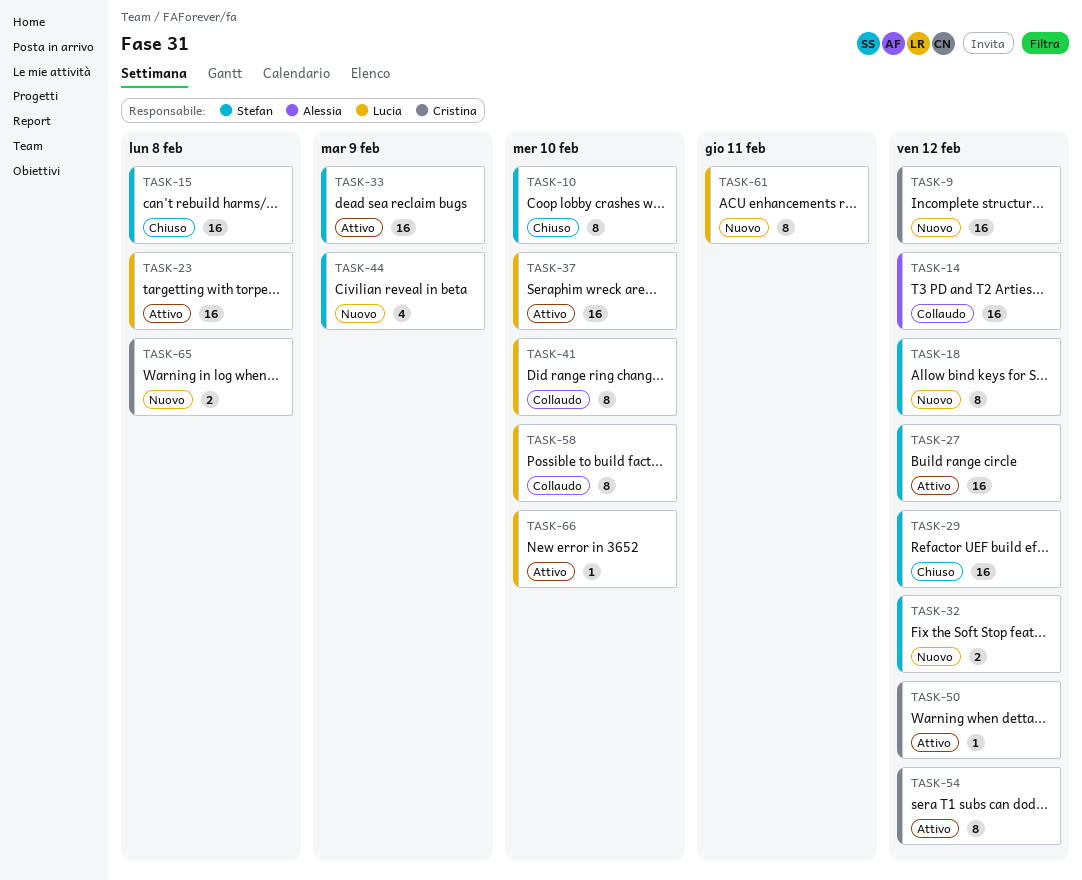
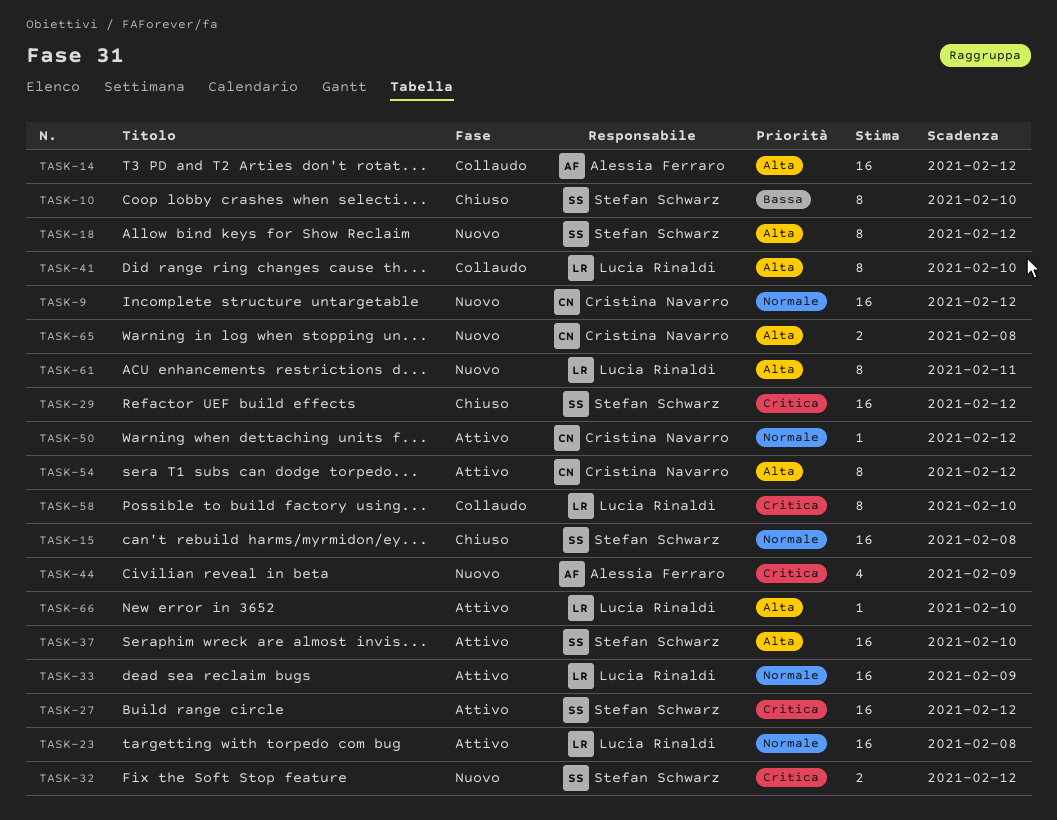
TASK-33, owner: Stefan Schwarz -> Lucia Rinaldi
TASK-37, owner: Lucia Rinaldi -> Stefan Schwarz
TASK-44, owner: Stefan Schwarz -> Alessia Ferraro

